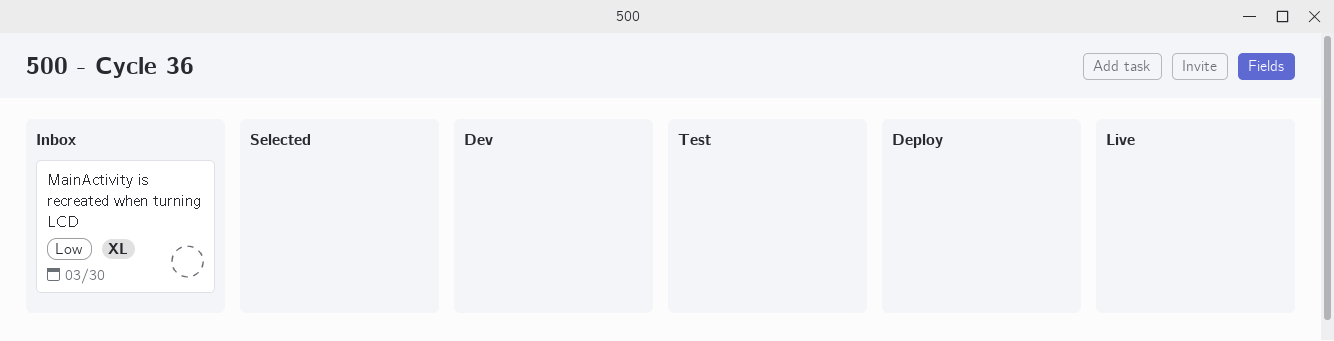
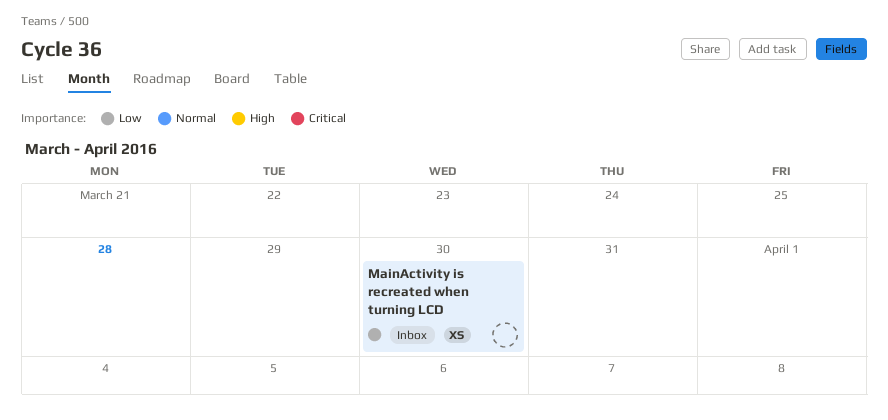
MainActivity is recreated when turning LCD, estimate: XL -> XS

